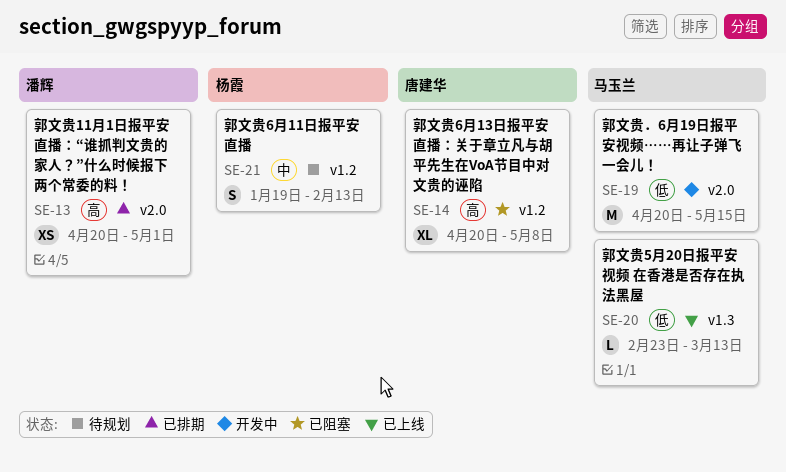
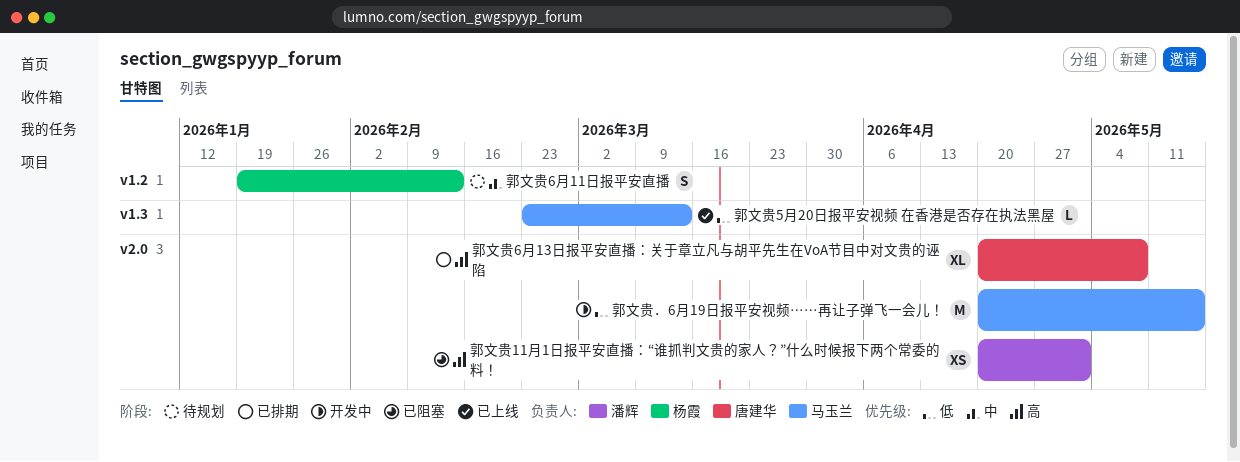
郭文贵11月1日报平安直播：“谁抓判文贵的家人？”什么时候报下两个常委的料！, status: 已排期 -> 已阻塞
郭文贵6月13日报平安直播：关于章立凡与胡平先生在VoA节目中对文贵的诬陷, status: 已阻塞 -> 已排期
郭文贵6月13日报平安直播：关于章立凡与胡平先生在VoA节目中对文贵的诬陷, label: v1.2 -> v2.0

